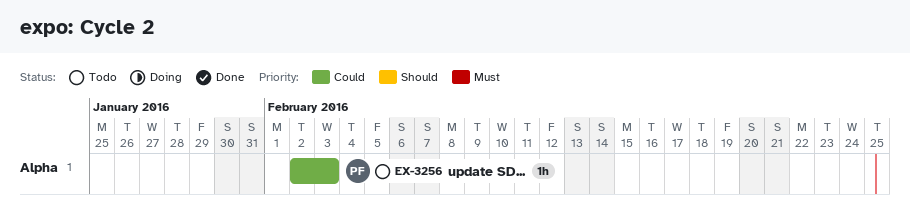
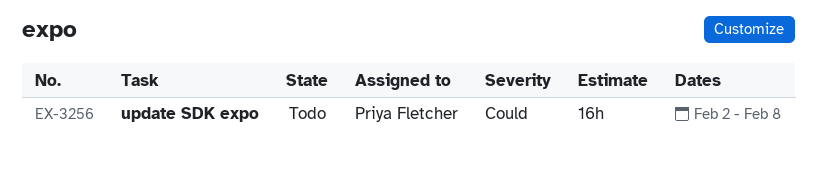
EX-3256, estimate: 1h -> 16h
EX-3256, due: Feb 3 -> Feb 8

